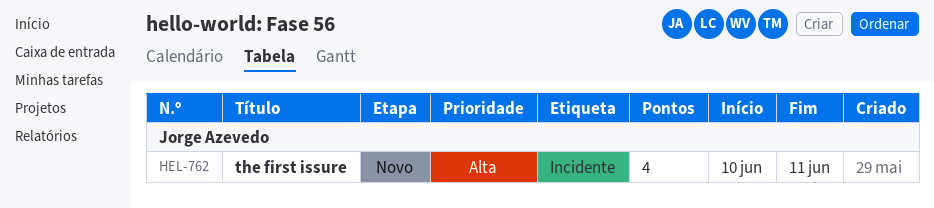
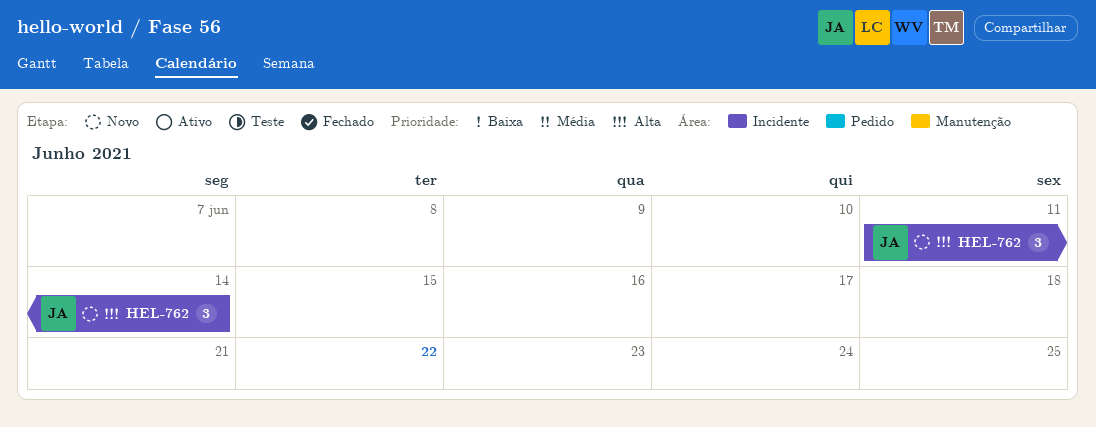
HEL-762, estimate: 4 -> 3
HEL-762, start: Jun 10 -> Jun 11
HEL-762, due: Jun 11 -> Jun 14

